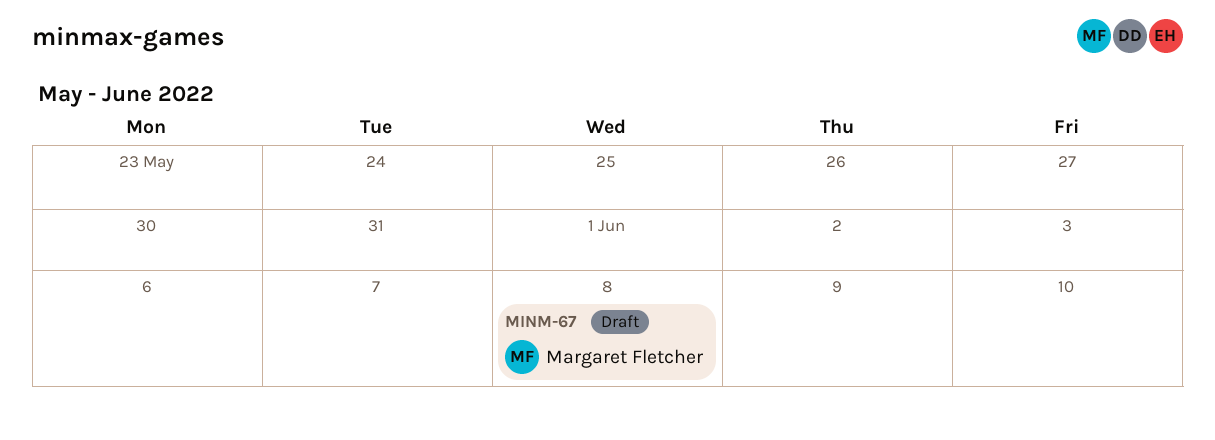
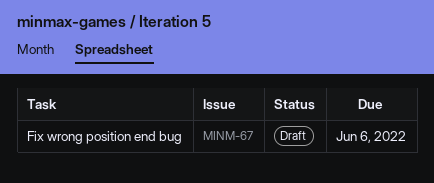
MINM-67, due: Jun 8 -> Jun 6

